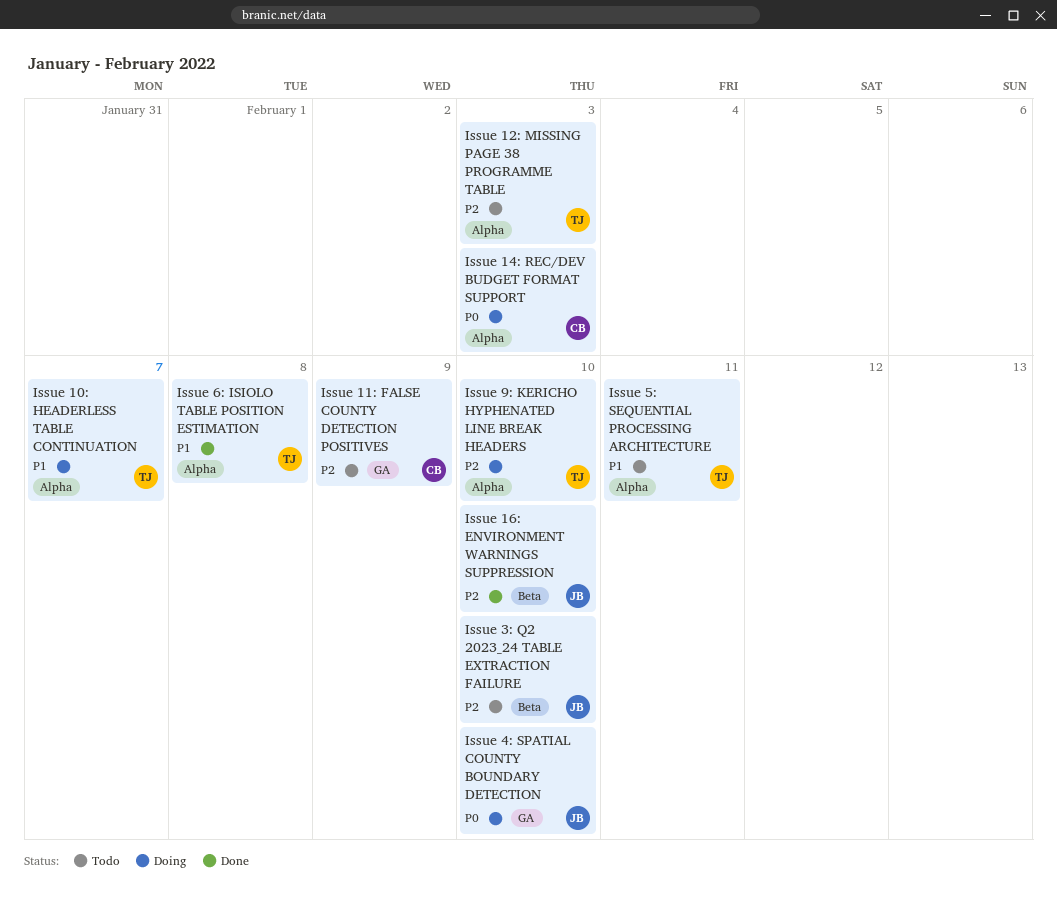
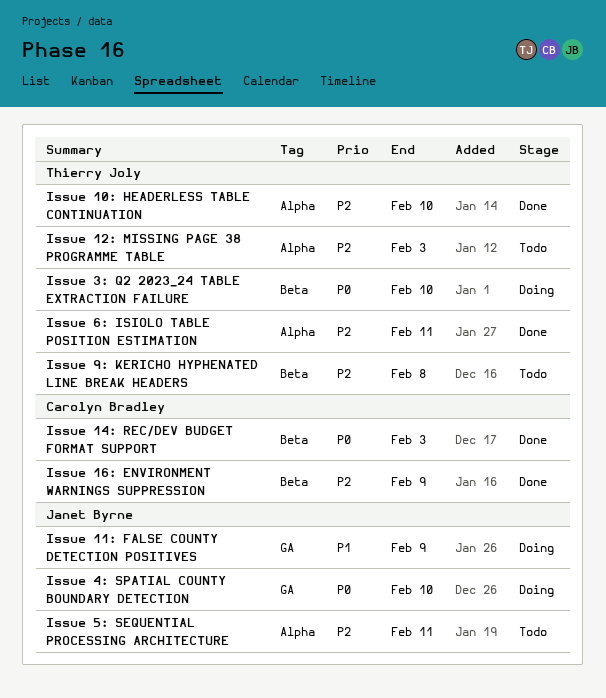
Issue 10: HEADERLESS TABLE CONTINUATION, status: Doing -> Done
Issue 10: HEADERLESS TABLE CONTINUATION, priority: P1 -> P2
Issue 10: HEADERLESS TABLE CONTINUATION, due: Feb 7 -> Feb 10
Issue 11: FALSE COUNTY DETECTION POSITIVES, status: Todo -> Doing
Issue 11: FALSE COUNTY DETECTION POSITIVES, owner: Carolyn Bradley -> Janet Byrne
Issue 11: FALSE COUNTY DETECTION POSITIVES, priority: P2 -> P1
Issue 14: REC/DEV BUDGET FORMAT SUPPORT, status: Doing -> Done
Issue 14: REC/DEV BUDGET FORMAT SUPPORT, label: Alpha -> Beta
Issue 16: ENVIRONMENT WARNINGS SUPPRESSION, owner: Janet Byrne -> Carolyn Bradley
Issue 16: ENVIRONMENT WARNINGS SUPPRESSION, due: Feb 10 -> Feb 9
Issue 3: Q2 2023_24 TABLE EXTRACTION FAILURE, status: Todo -> Doing
Issue 3: Q2 2023_24 TABLE EXTRACTION FAILURE, owner: Janet Byrne -> Thierry Joly
Issue 3: Q2 2023_24 TABLE EXTRACTION FAILURE, priority: P2 -> P0
Issue 5: SEQUENTIAL PROCESSING ARCHITECTURE, owner: Thierry Joly -> Janet Byrne
Issue 5: SEQUENTIAL PROCESSING ARCHITECTURE, priority: P1 -> P2
Issue 6: ISIOLO TABLE POSITION ESTIMATION, priority: P1 -> P2
Issue 6: ISIOLO TABLE POSITION ESTIMATION, due: Feb 8 -> Feb 11
Issue 9: KERICHO HYPHENATED LINE BREAK HEADERS, status: Doing -> Todo
Issue 9: KERICHO HYPHENATED LINE BREAK HEADERS, label: Alpha -> Beta
Issue 9: KERICHO HYPHENATED LINE BREAK HEADERS, due: Feb 10 -> Feb 8

